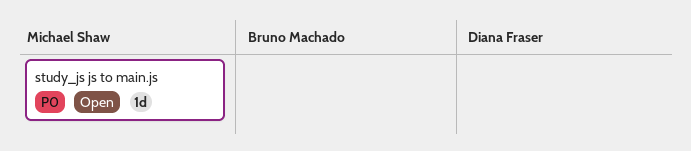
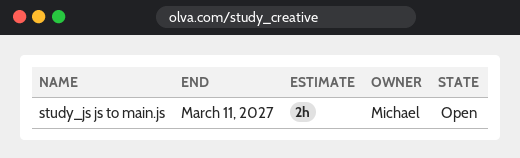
study_js js to main.js, estimate: 1d -> 2h

